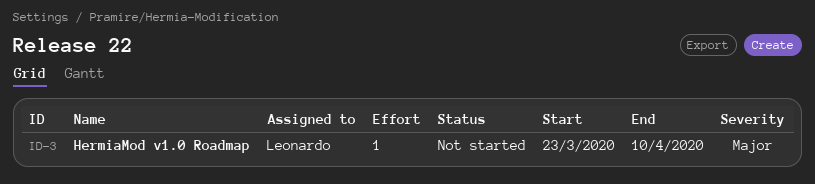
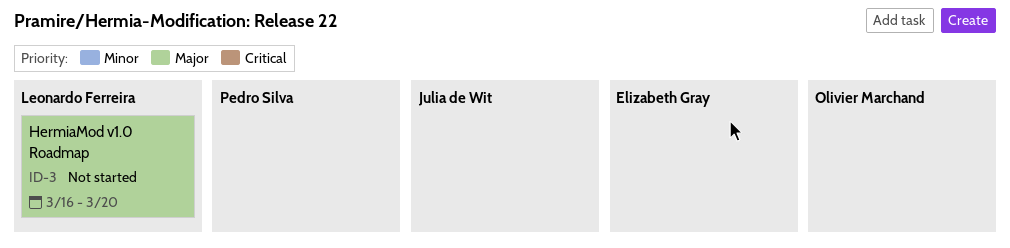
ID-3, start: Mar 23 -> Mar 16
ID-3, due: Apr 10 -> Mar 20

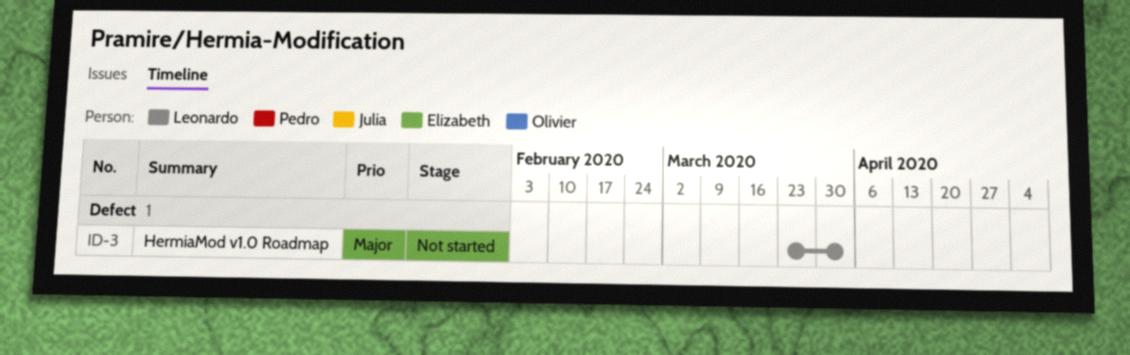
ID-3, start: Mar 16 -> Mar 23
ID-3, due: Mar 20 -> Apr 3

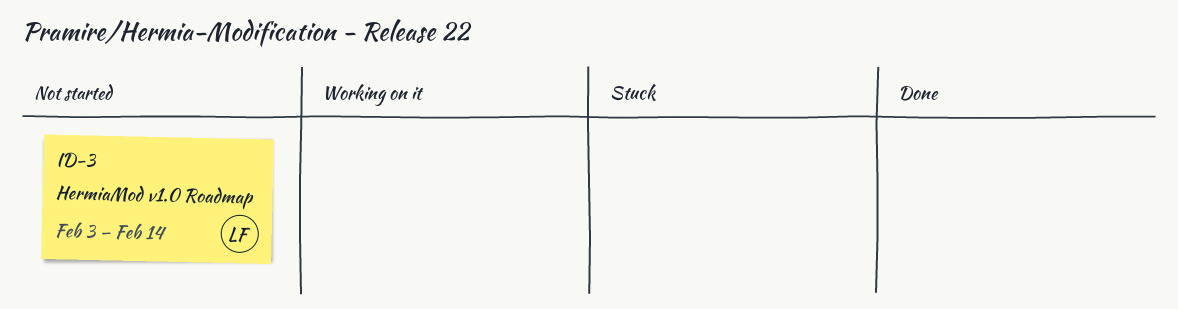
ID-3, start: Mar 23 -> Feb 3
ID-3, due: Apr 3 -> Feb 14

